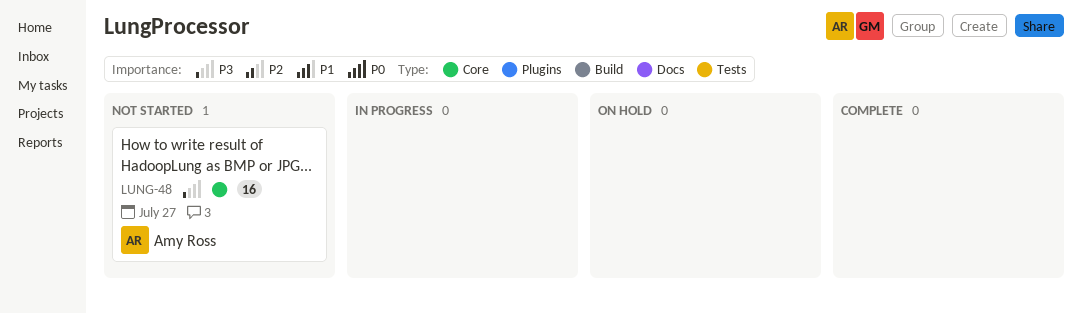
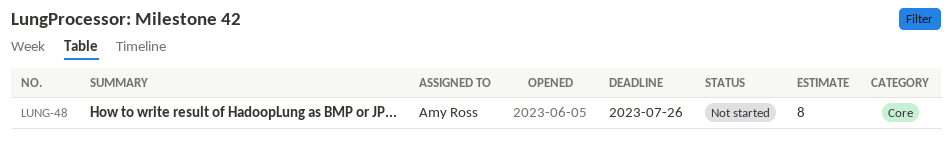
LUNG-48, estimate: 16 -> 8
LUNG-48, due: Jul 27 -> Jul 26

